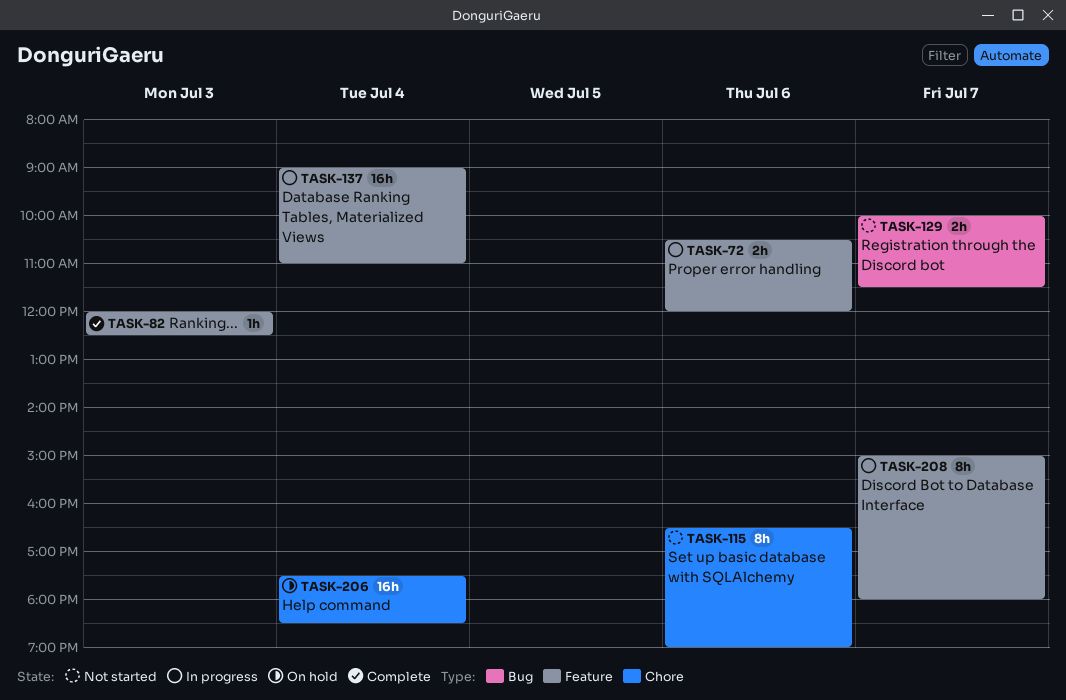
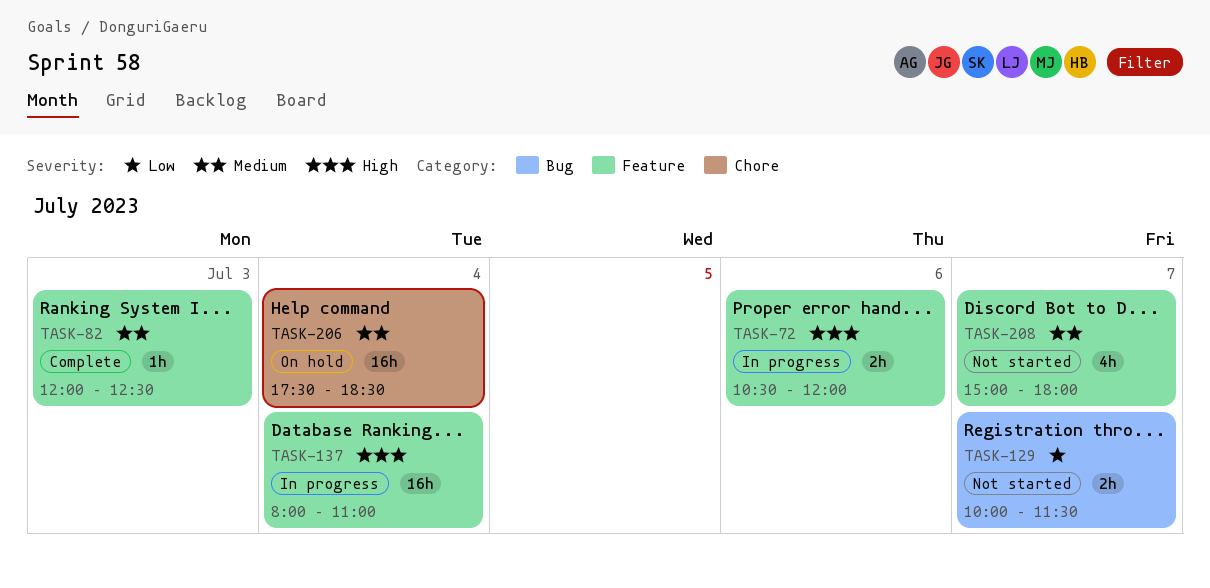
TASK-115: present -> none
TASK-137, begins: 09:00 -> 08:00
TASK-208, status: In progress -> Not started
TASK-208, estimate: 8h -> 4h

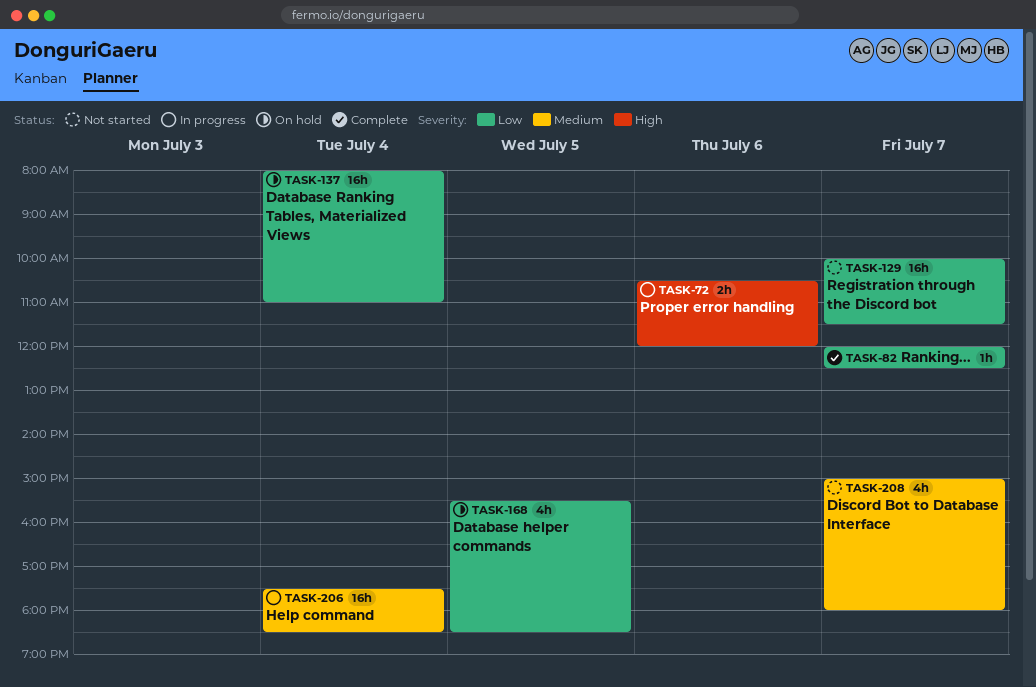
TASK-82, priority: Medium -> Low
TASK-82, day: Jul 3 -> Jul 7
TASK-129, estimate: 2h -> 16h
TASK-137, status: In progress -> On hold
TASK-137, priority: High -> Low
TASK-168: none -> present
TASK-206, status: On hold -> In progress

